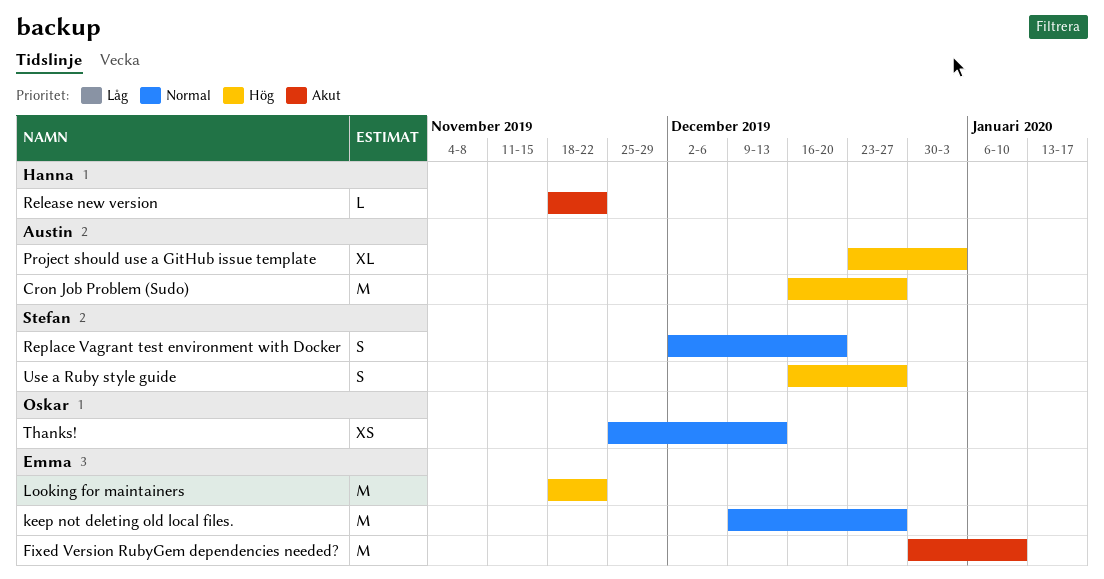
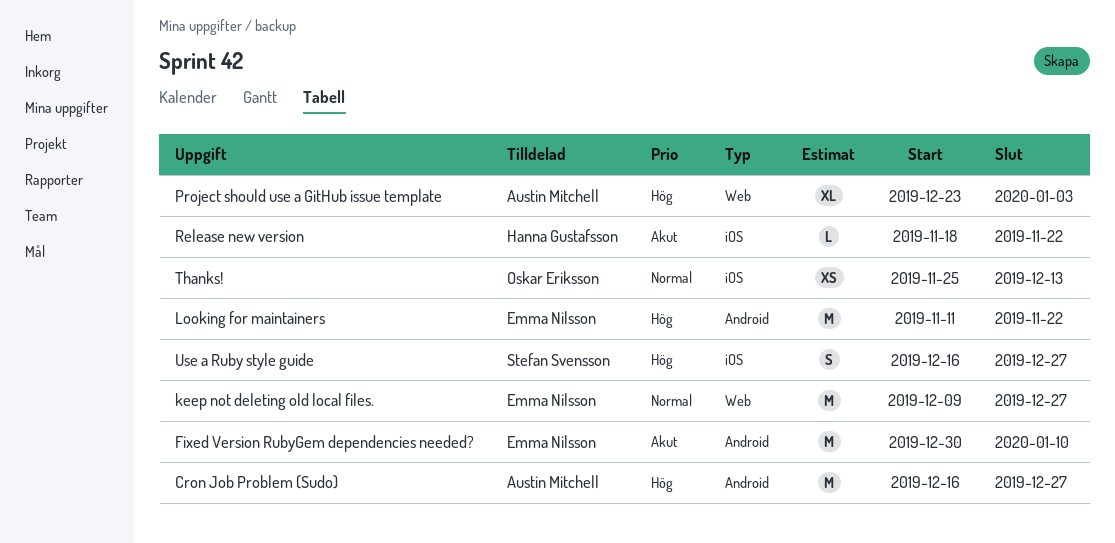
Looking for maintainers, start: Nov 18 -> Nov 11
Replace Vagrant test environment with Docker: present -> none

